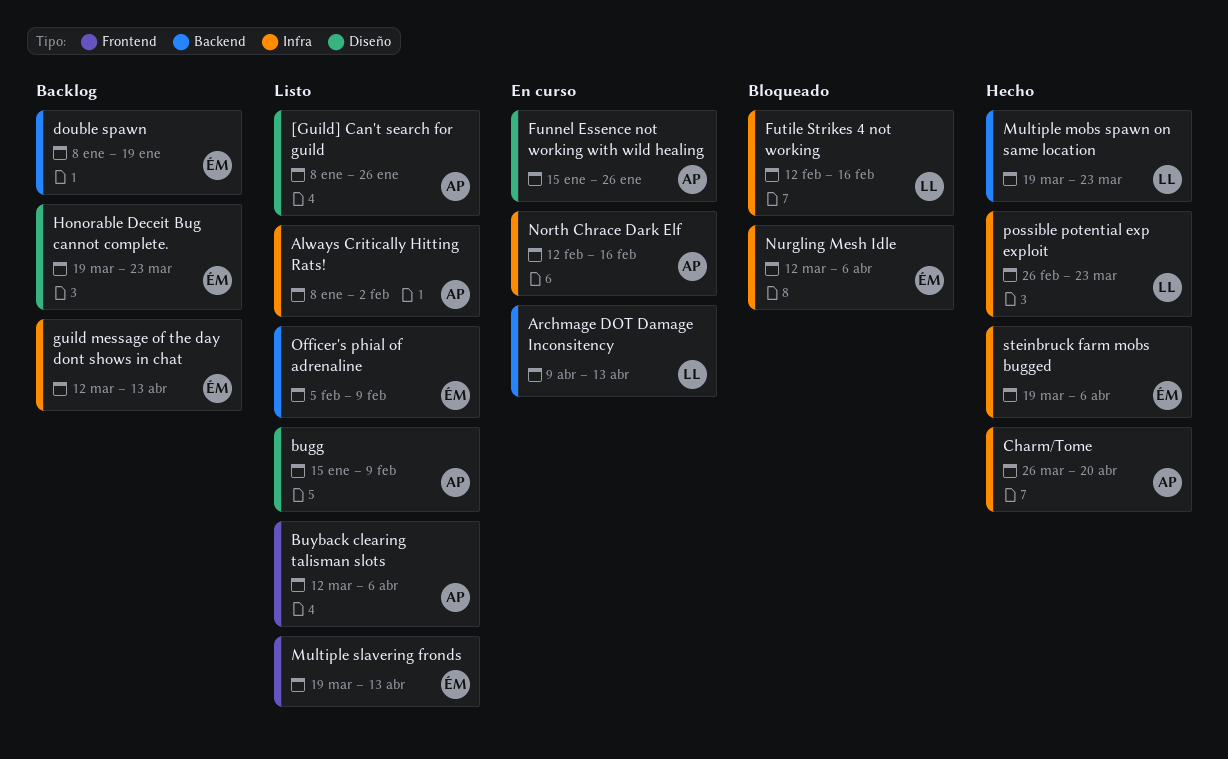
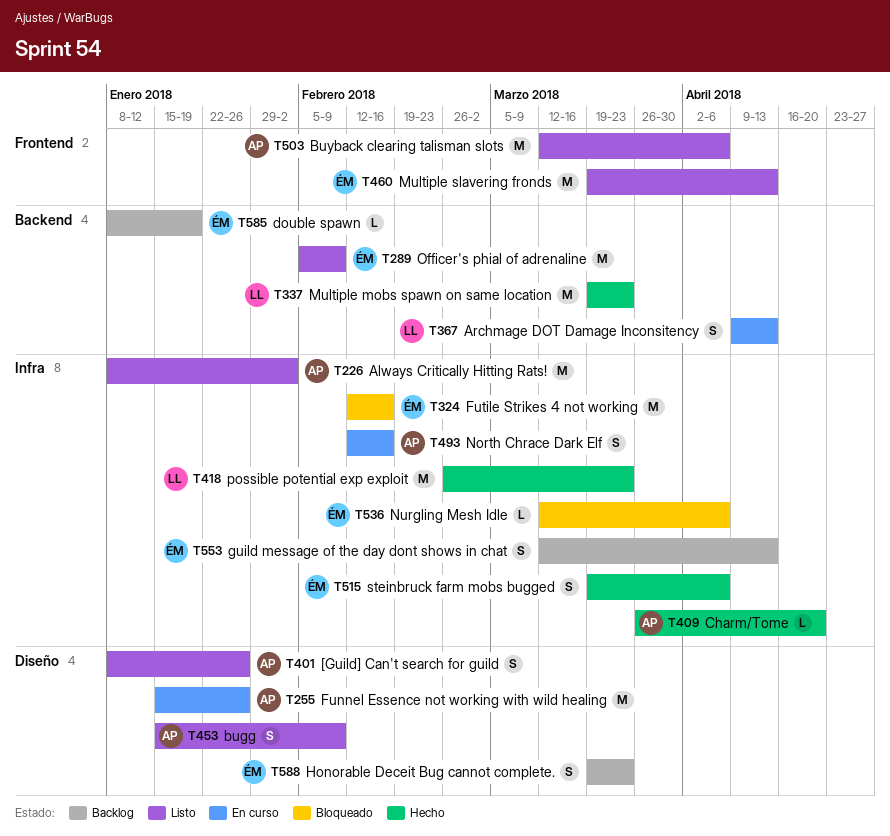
Futile Strikes 4 not working, owner: LL -> ÉM

